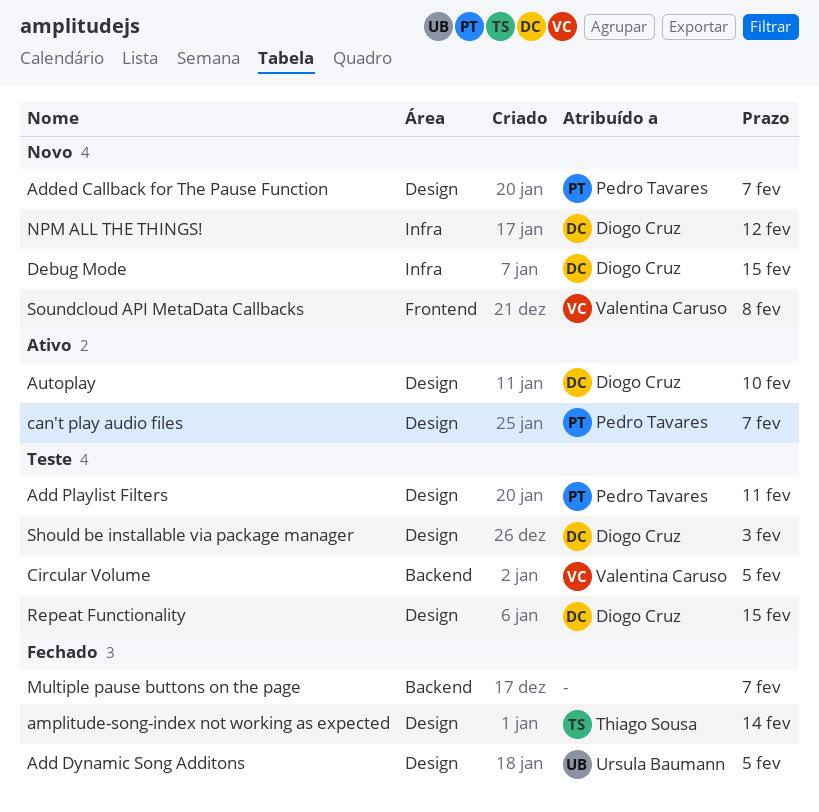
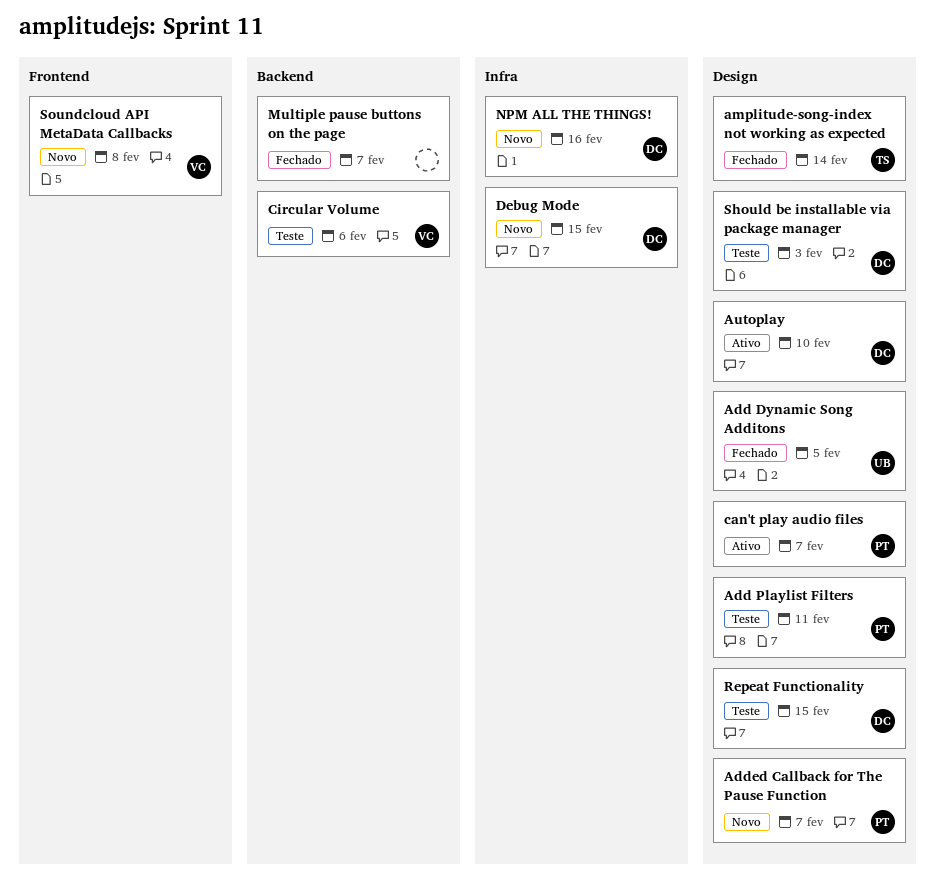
Circular Volume, due: Feb 5 -> Feb 6
NPM ALL THE THINGS!, due: Feb 12 -> Feb 16

